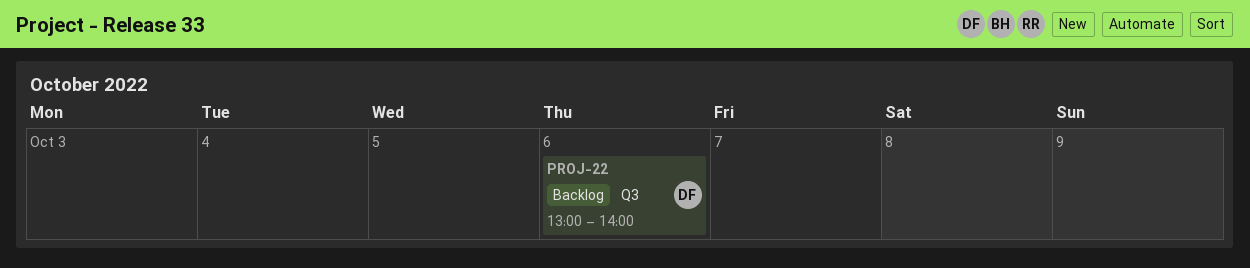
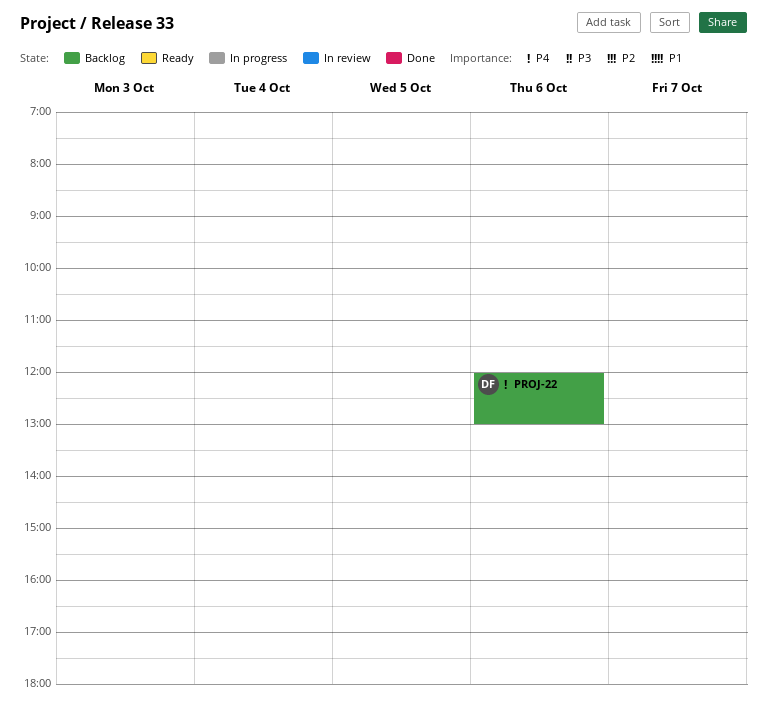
PROJ-22, begins: 13:00 -> 12:00
PROJ-22, ends: 14:00 -> 13:00

